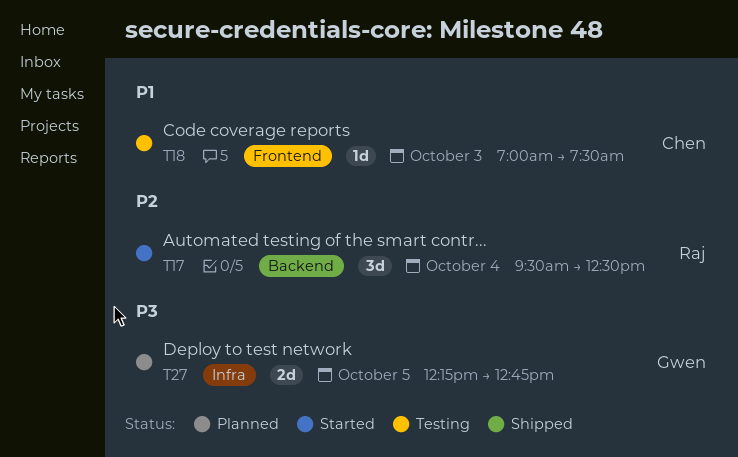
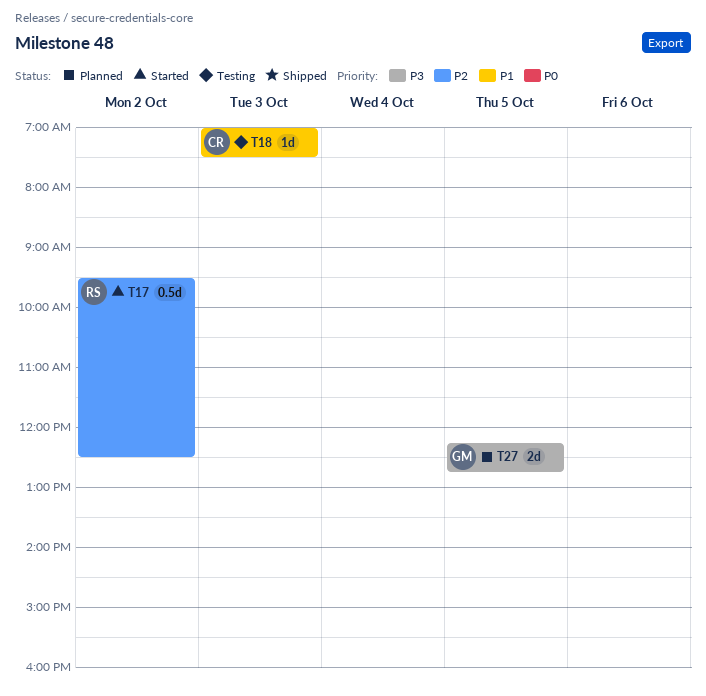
T17, estimate: 3d -> 0.5d
T17, day: Oct 4 -> Oct 2

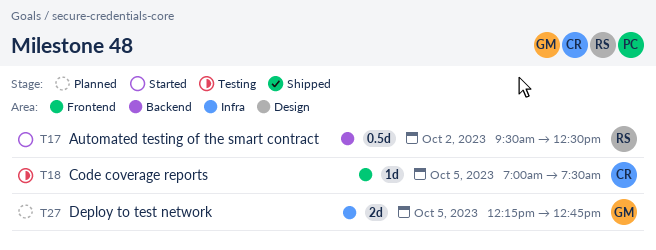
T18, day: Oct 3 -> Oct 5

